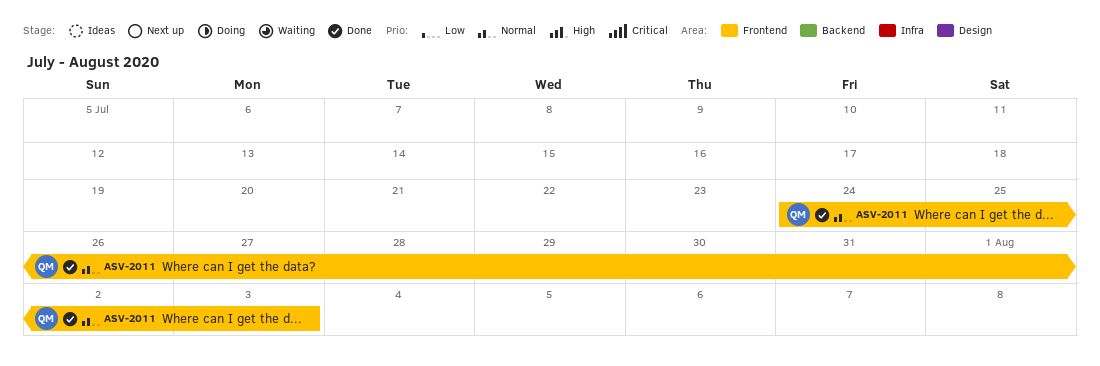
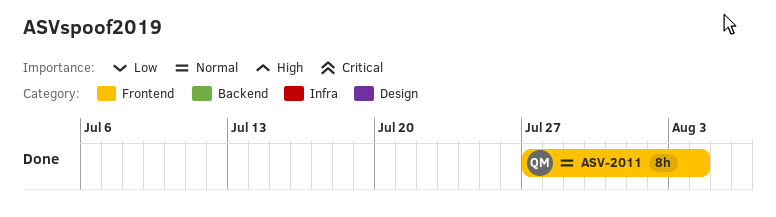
ASV-2011, start: Jul 24 -> Jul 27
ASV-2011, due: Aug 3 -> Aug 4

